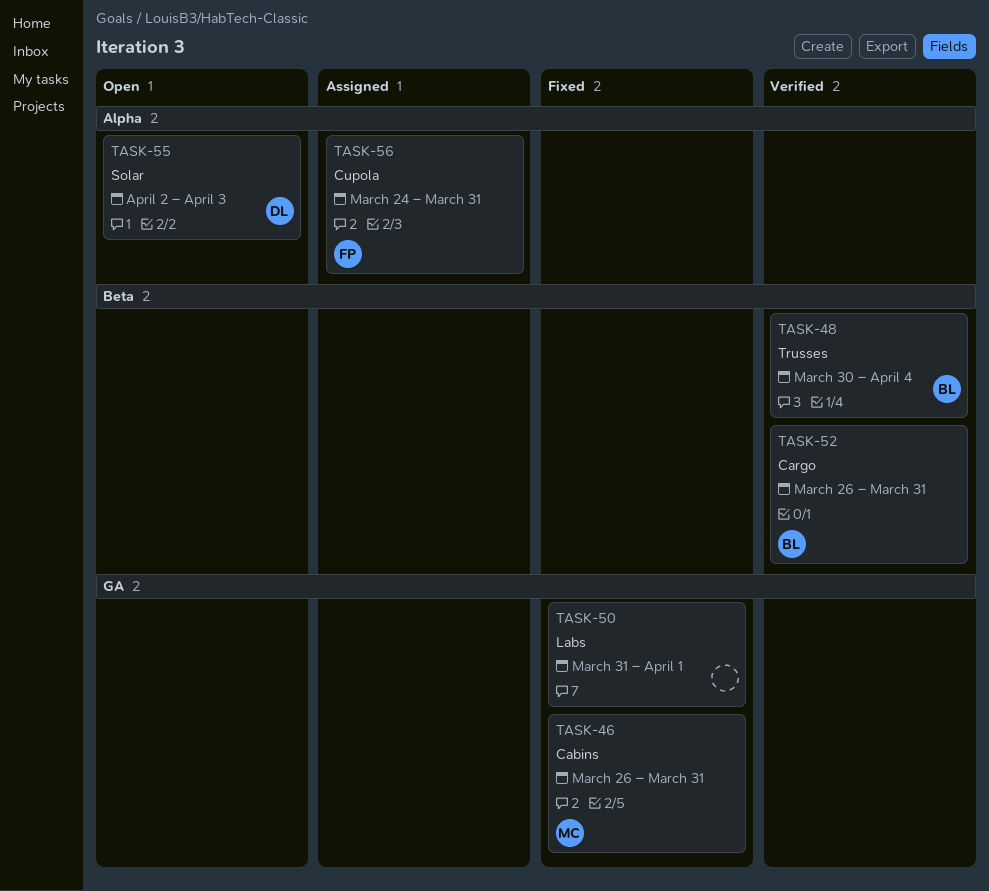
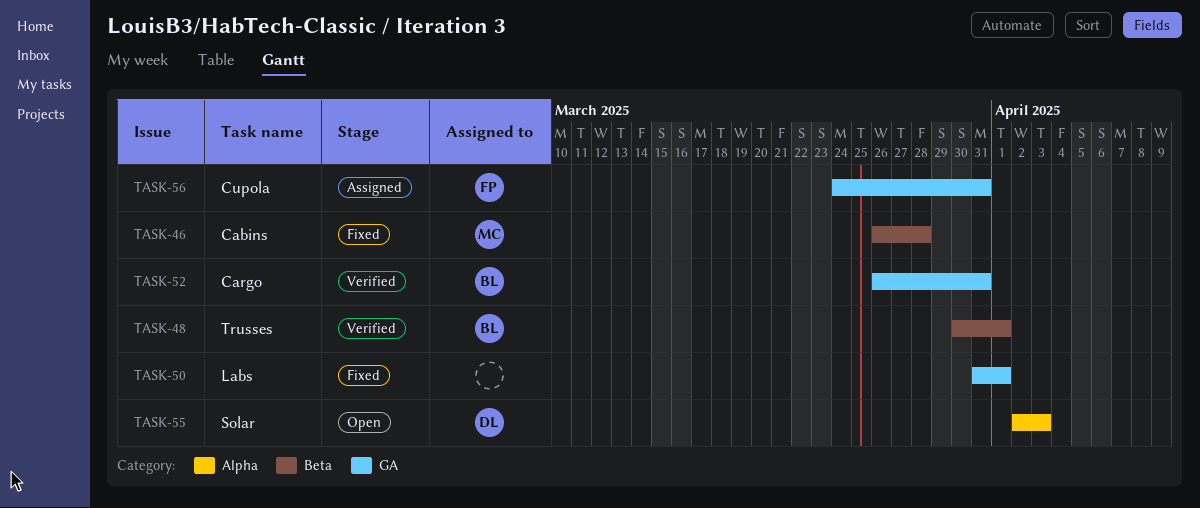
TASK-46, label: GA -> Beta
TASK-46, due: Mar 31 -> Mar 28
TASK-48, due: Apr 4 -> Apr 1
TASK-52, label: Beta -> GA
TASK-56, label: Alpha -> GA

